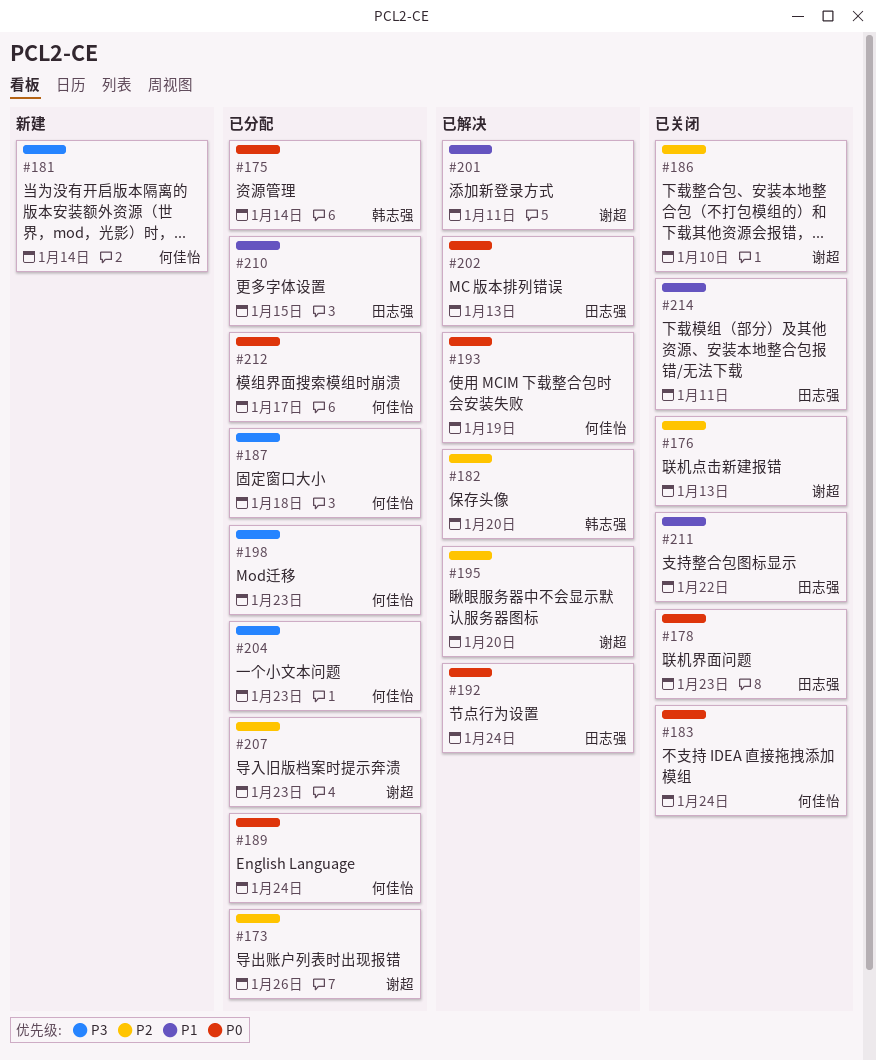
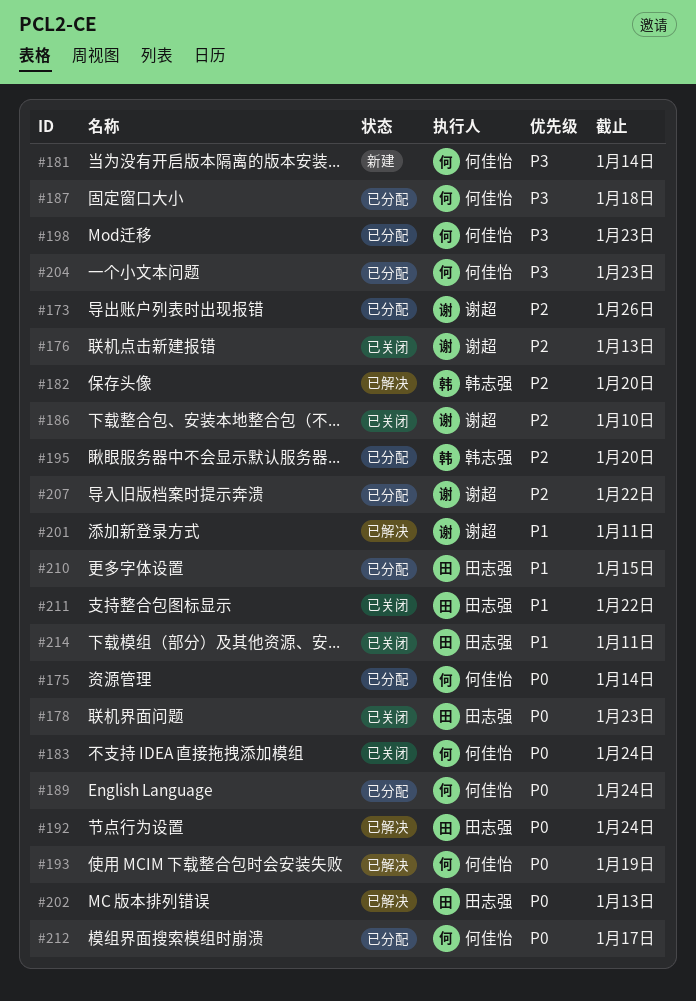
#175, owner: 韩志强 -> 何佳怡
#195, status: 已解决 -> 已分配
#195, owner: 谢超 -> 韩志强
#207, due: Jan 23 -> Jan 22

